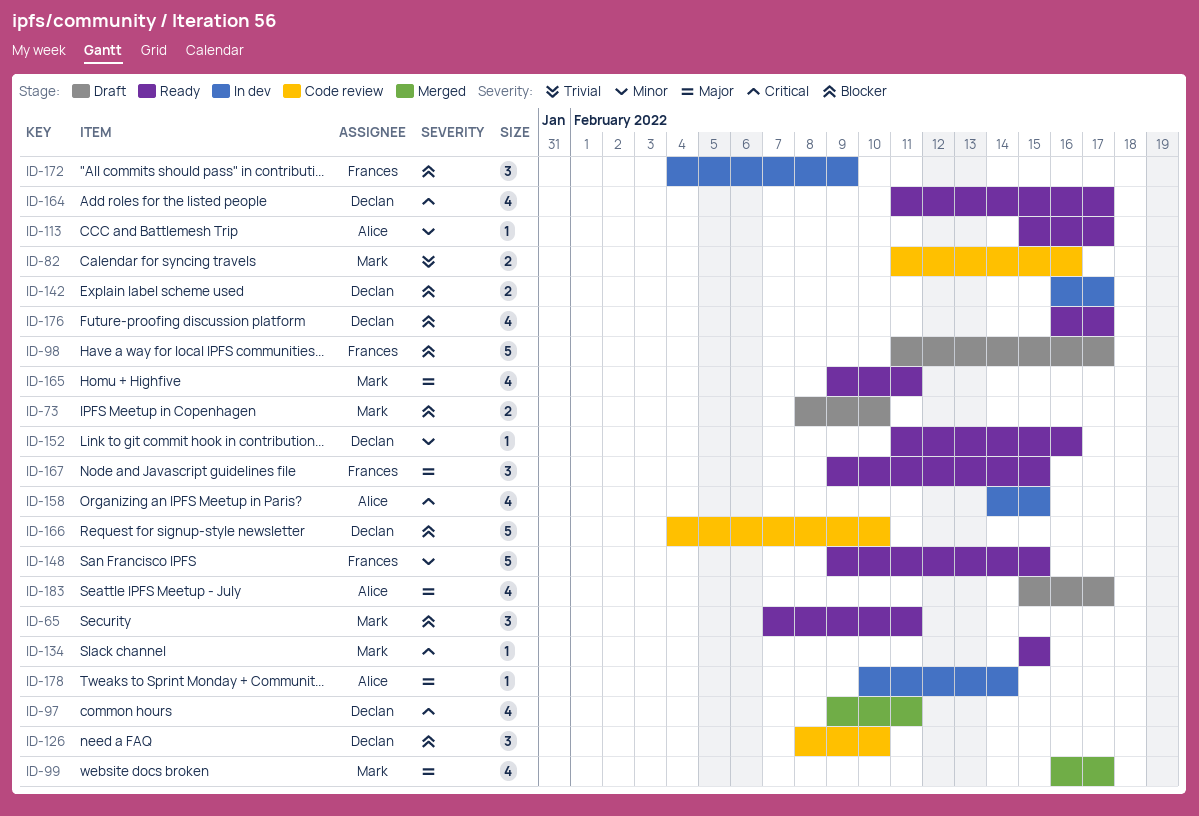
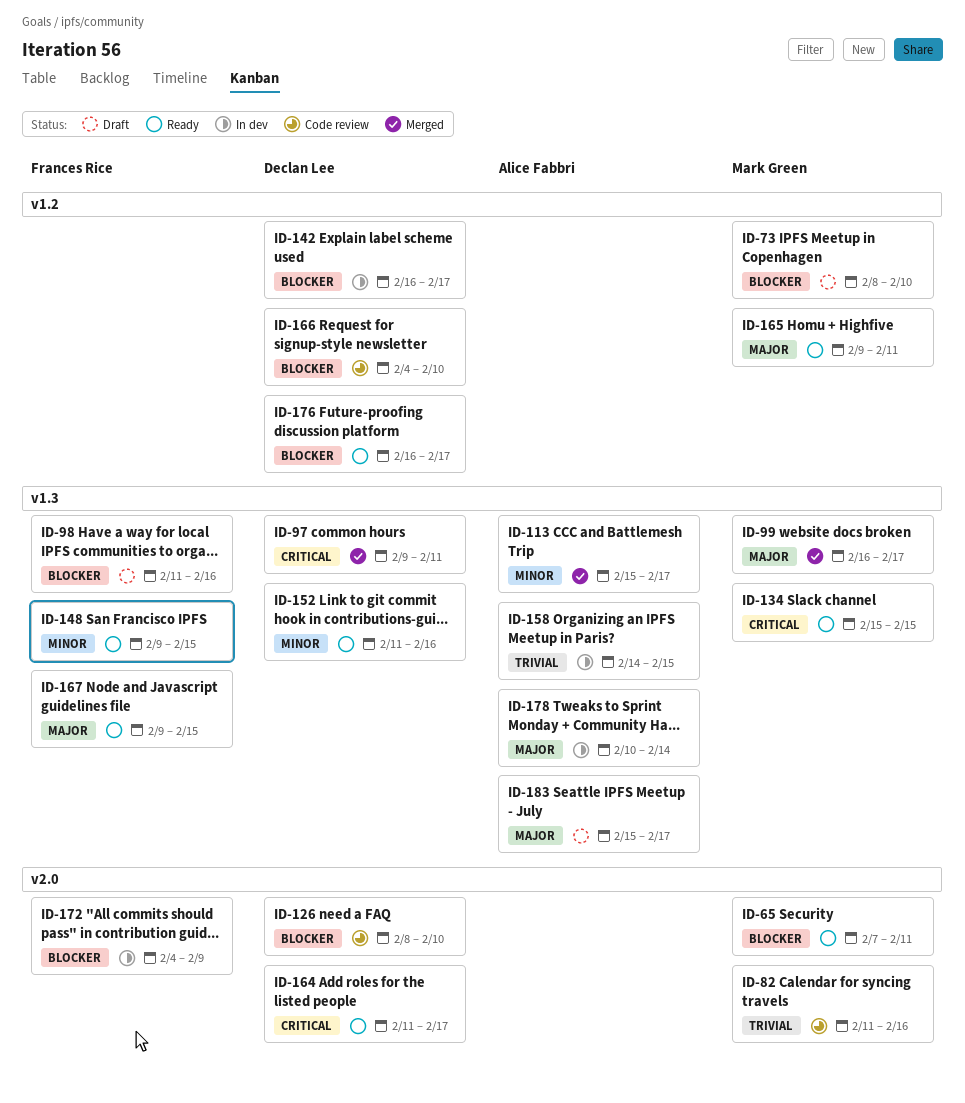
ID-98, due: Feb 17 -> Feb 16
ID-113, status: Ready -> Merged
ID-158, priority: Critical -> Trivial

